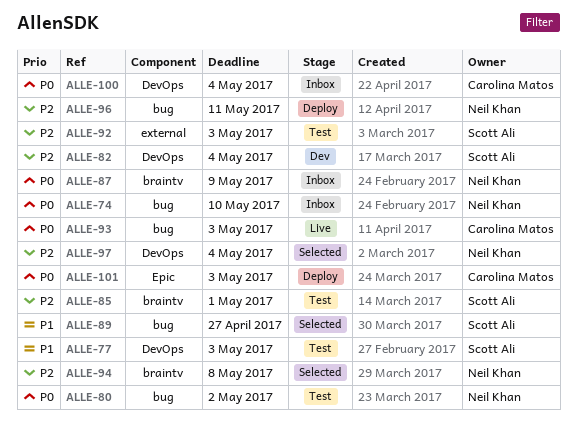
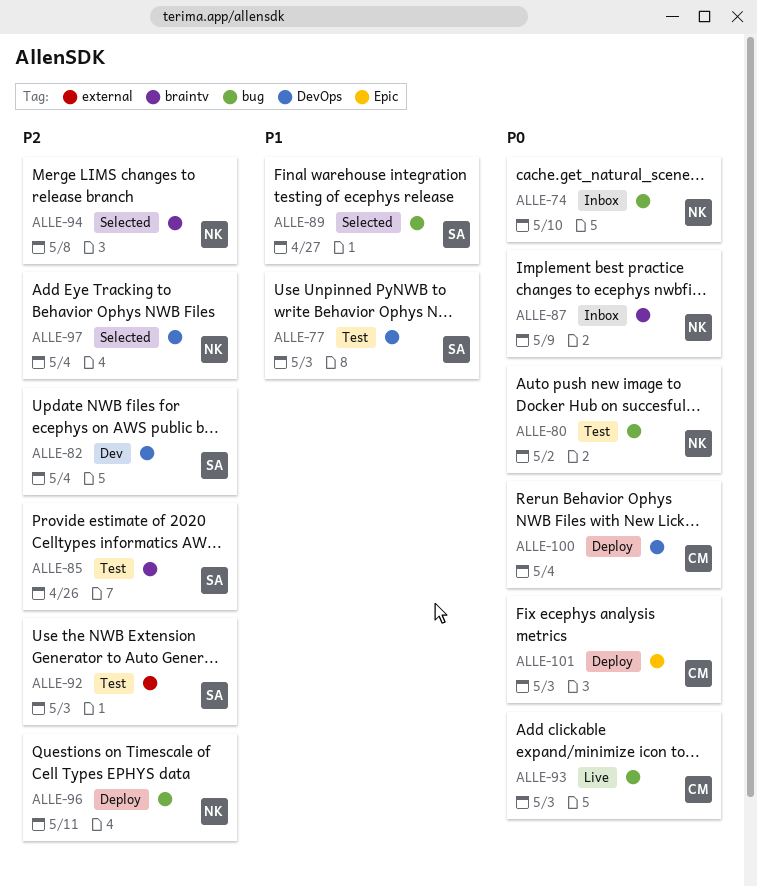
ALLE-85, due: May 1 -> Apr 26
ALLE-100, status: Inbox -> Deploy

